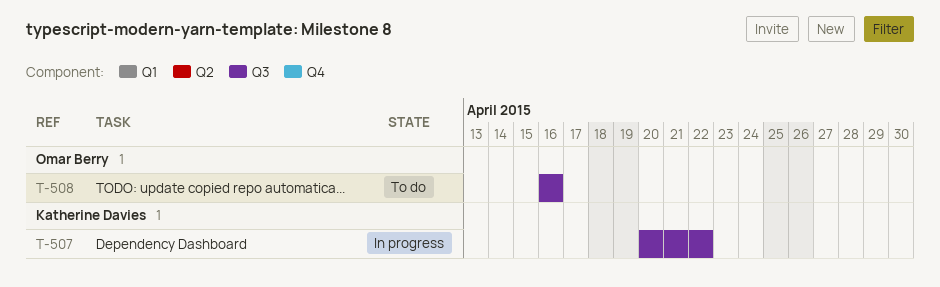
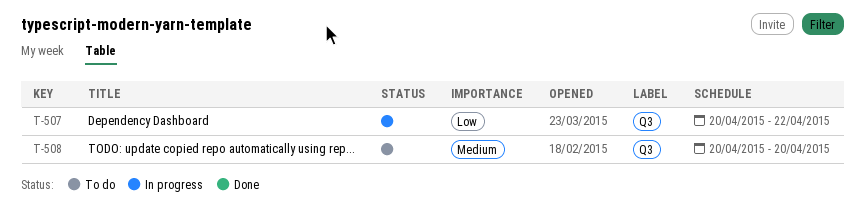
T-508, start: Apr 16 -> Apr 20
T-508, due: Apr 16 -> Apr 20

